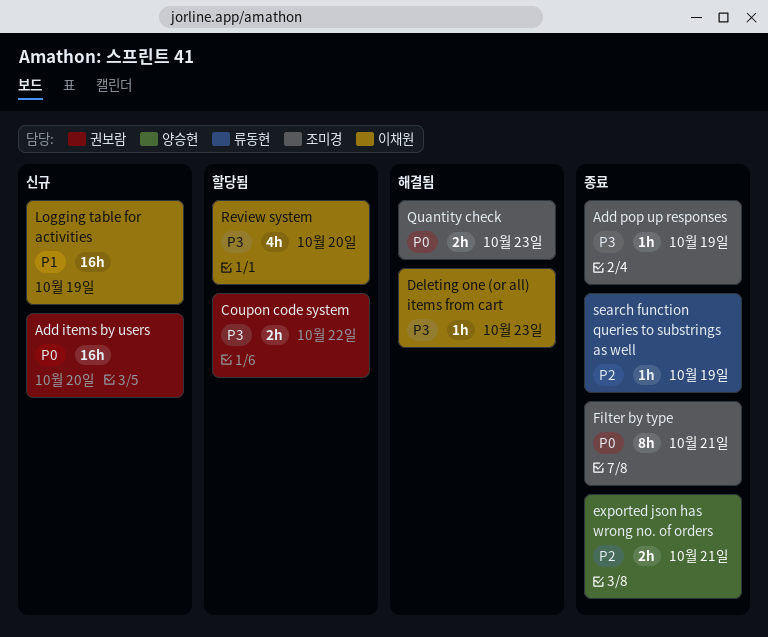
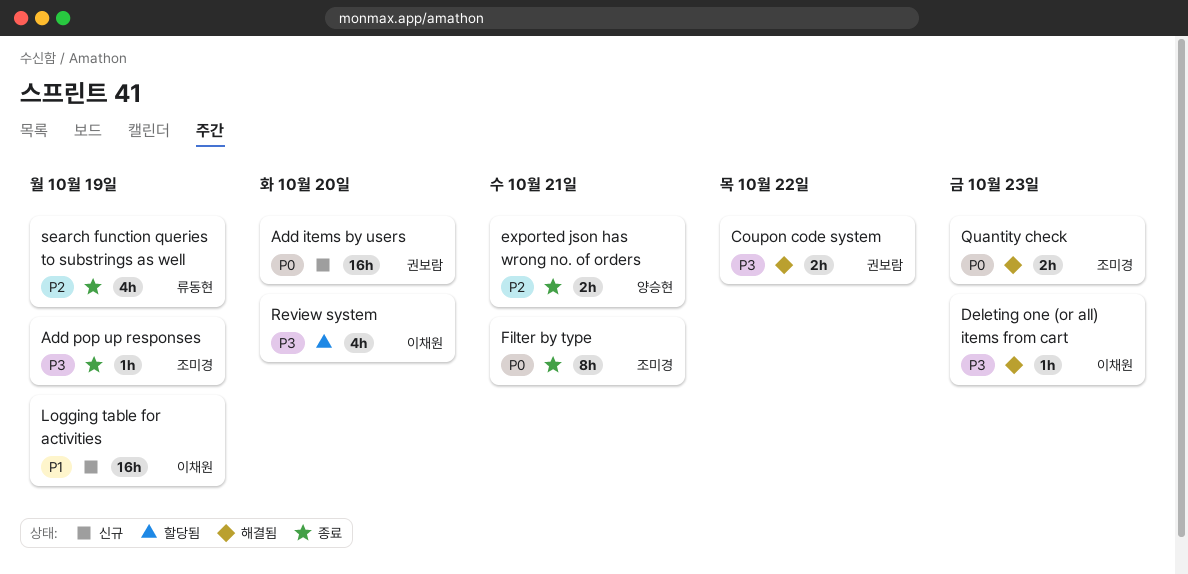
Coupon code system, status: 할당됨 -> 해결됨
search function queries to substrings as well, estimate: 1h -> 4h

